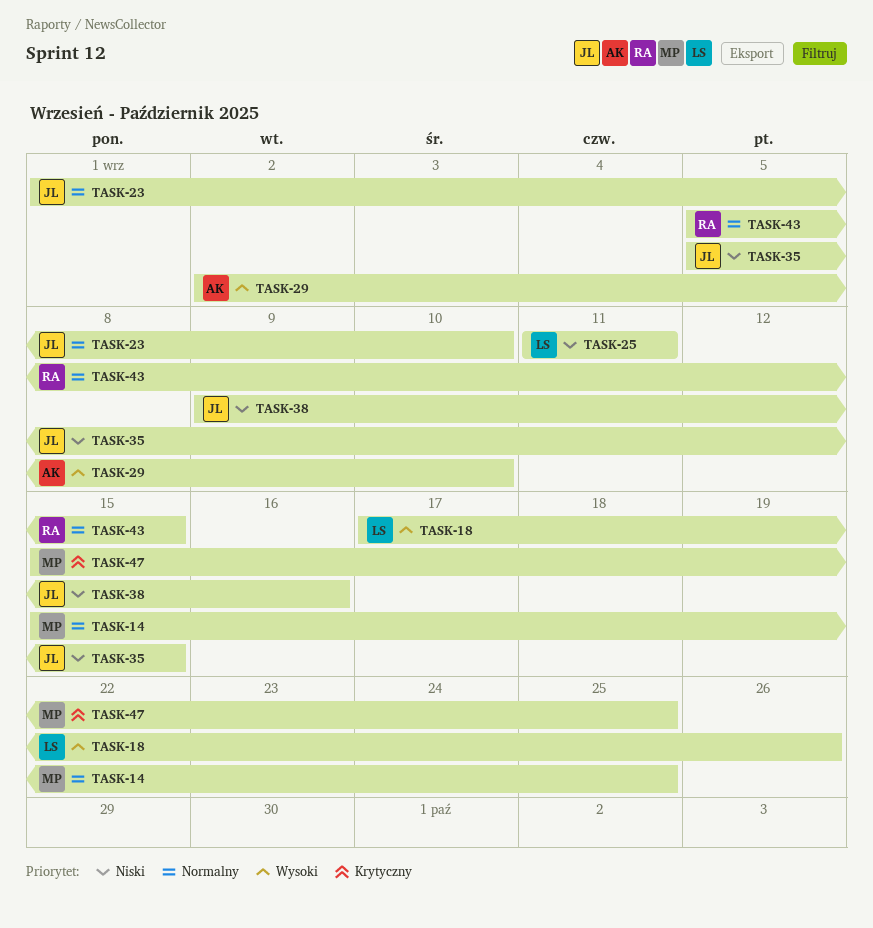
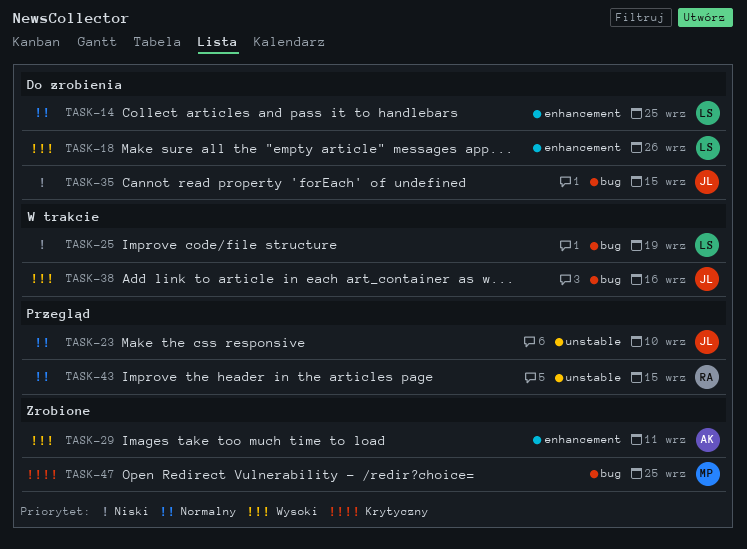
TASK-14, owner: MP -> LS
TASK-25, due: Sep 11 -> Sep 19
TASK-29, due: Sep 10 -> Sep 11
TASK-38, priority: Niski -> Wysoki

